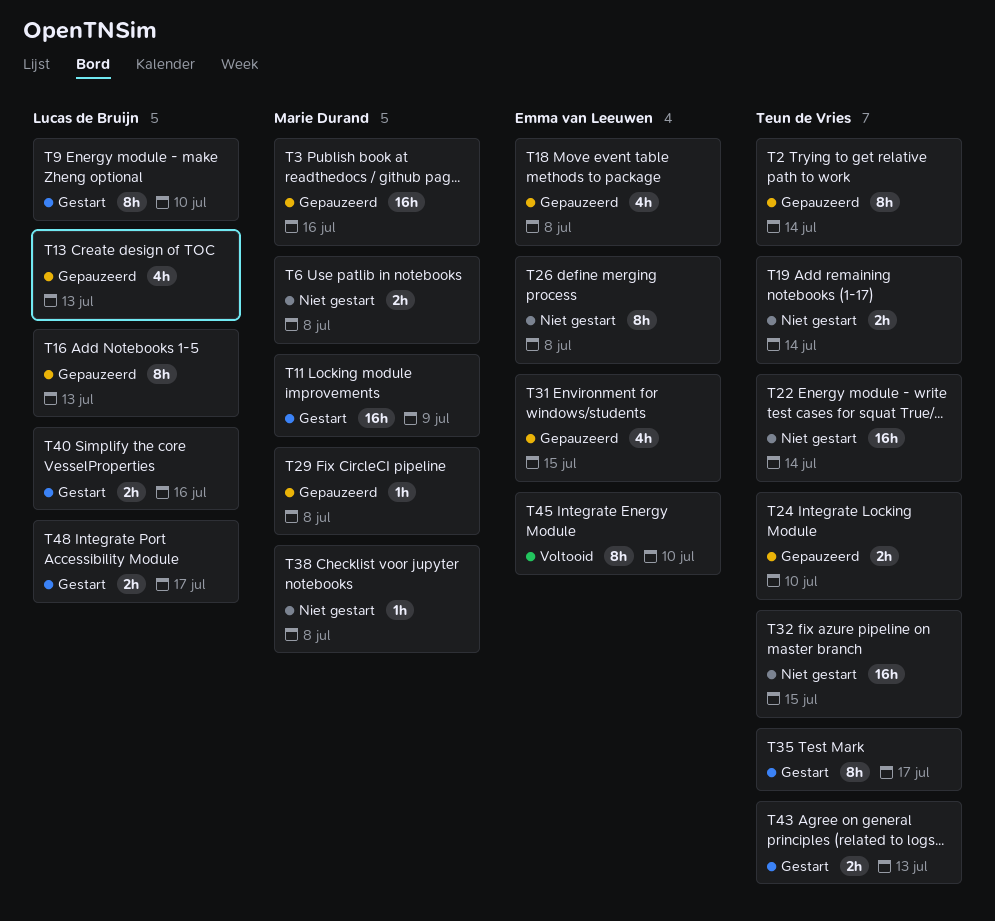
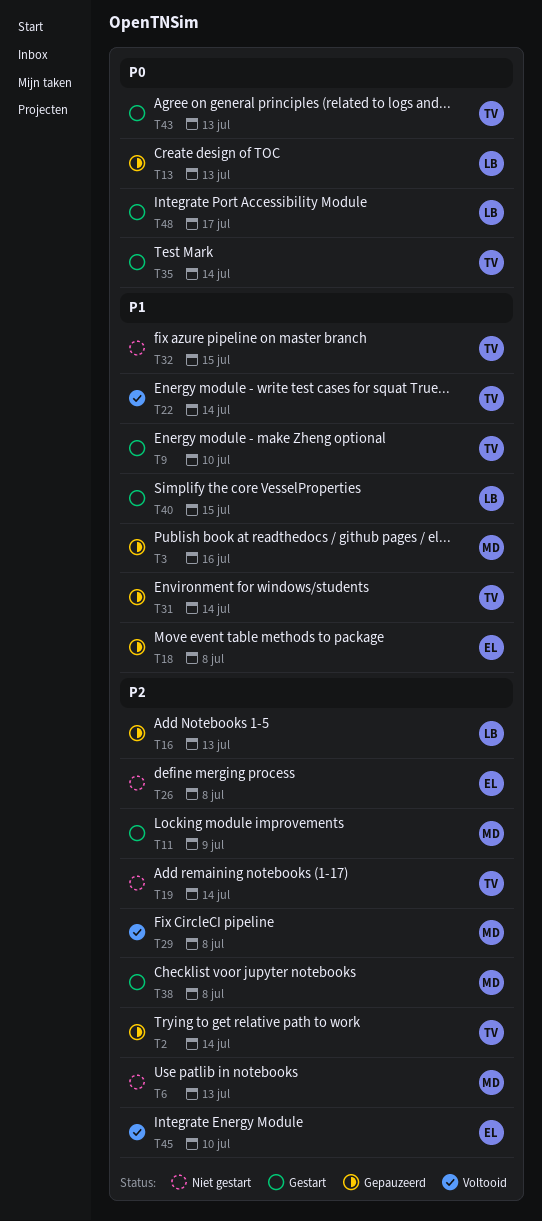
T6, due: Jul 8 -> Jul 13
T9, owner: Lucas de Bruijn -> Teun de Vries
T22, status: Niet gestart -> Voltooid
T24: present -> none
T29, status: Gepauzeerd -> Voltooid
T31, owner: Emma van Leeuwen -> Teun de Vries
T31, due: Jul 15 -> Jul 14
T35, due: Jul 17 -> Jul 14
T38, status: Niet gestart -> Gestart
T40, due: Jul 16 -> Jul 15

